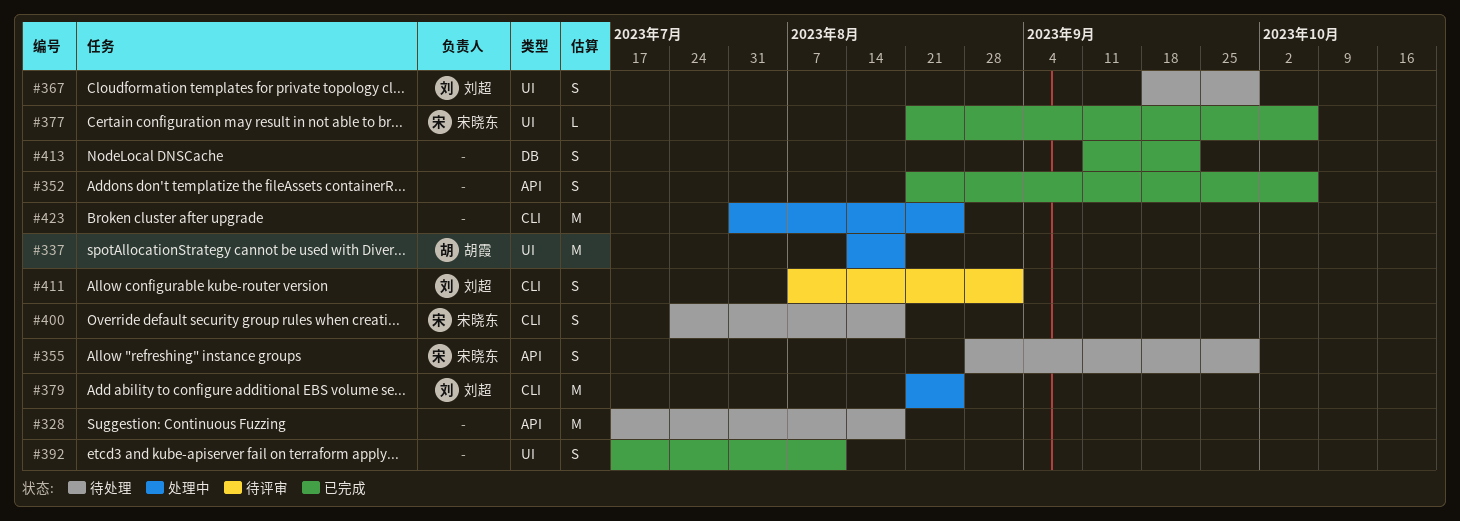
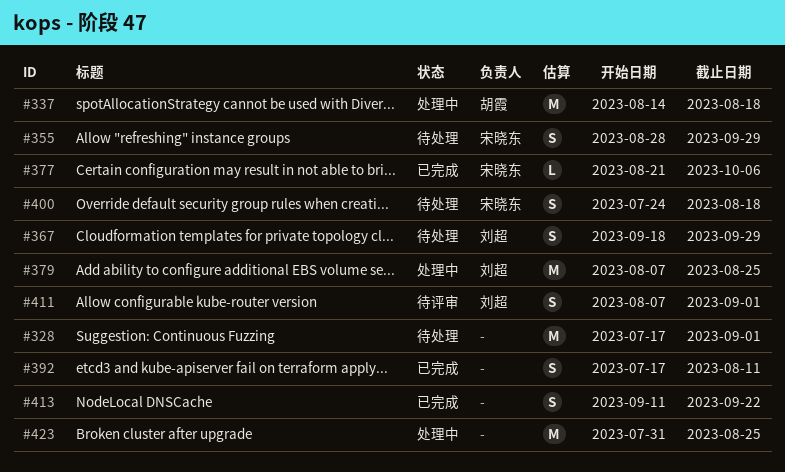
#328, due: Aug 18 -> Sep 1
#352: present -> none
#379, start: Aug 21 -> Aug 7

